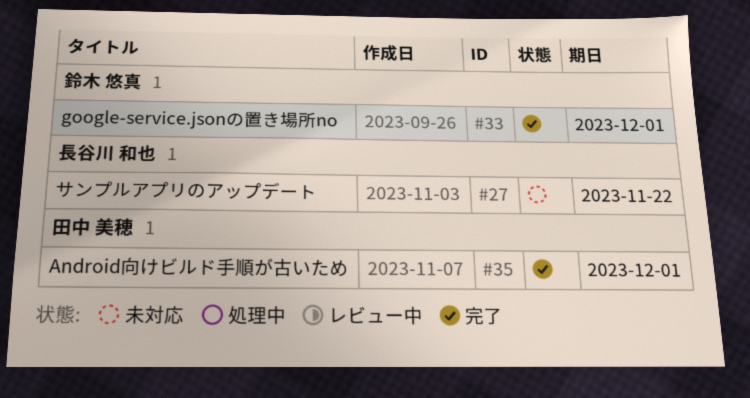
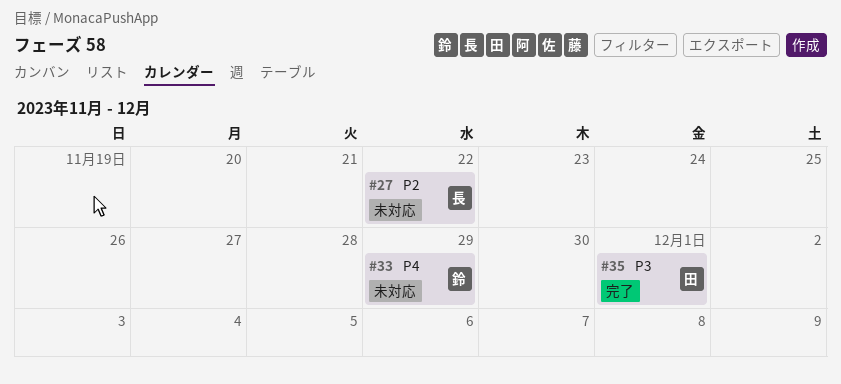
#33, status: 完了 -> 未対応
#33, due: Dec 1 -> Nov 29

